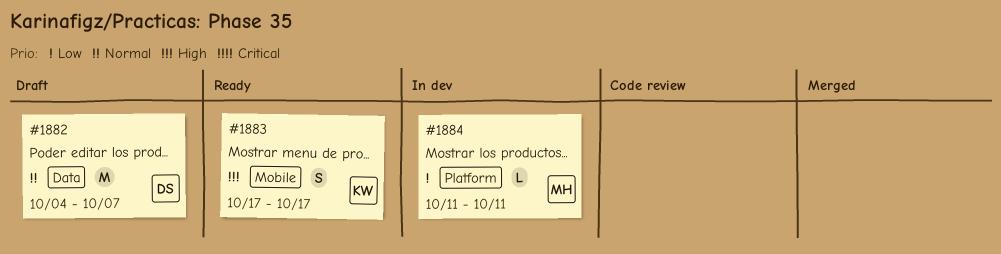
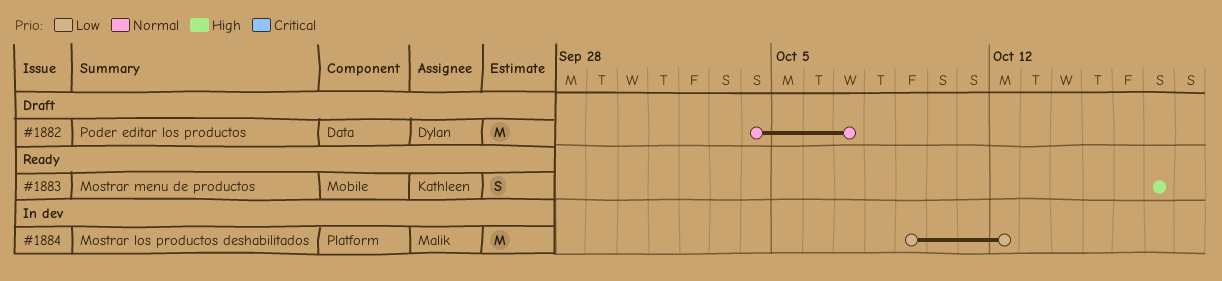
#1884, estimate: L -> M
#1884, start: Oct 11 -> Oct 9
#1884, due: Oct 11 -> Oct 12

